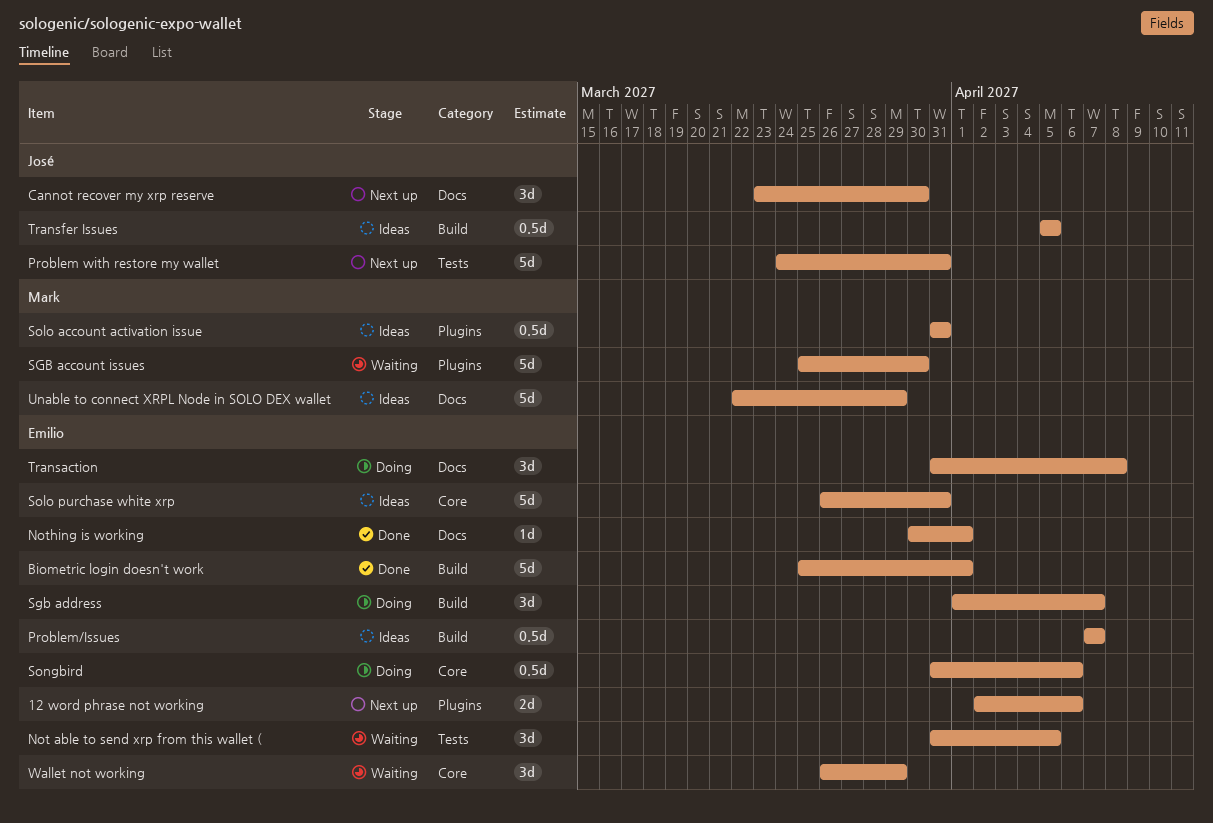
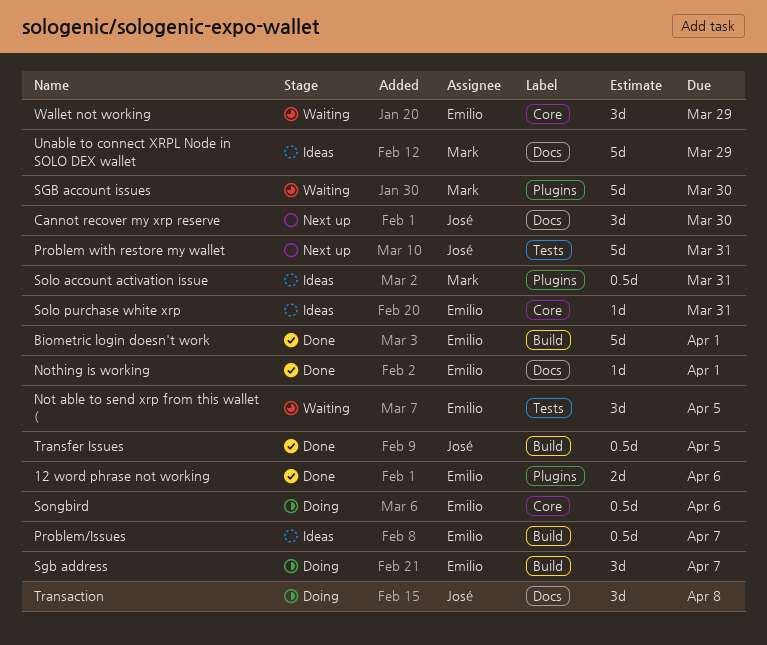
12 word phrase not working, status: Next up -> Done
Solo purchase white xrp, estimate: 5d -> 1d
Transaction, owner: Emilio -> José
Transfer Issues, status: Ideas -> Done

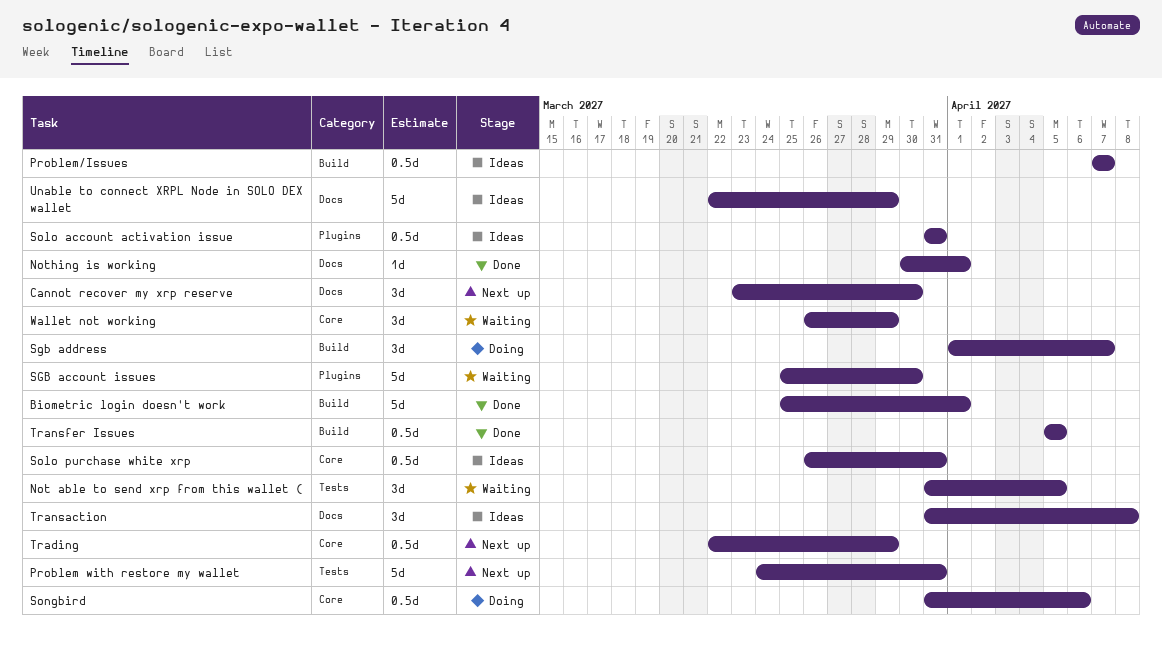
12 word phrase not working: present -> none
Solo purchase white xrp, estimate: 1d -> 0.5d
Trading: none -> present
Transaction, status: Doing -> Ideas

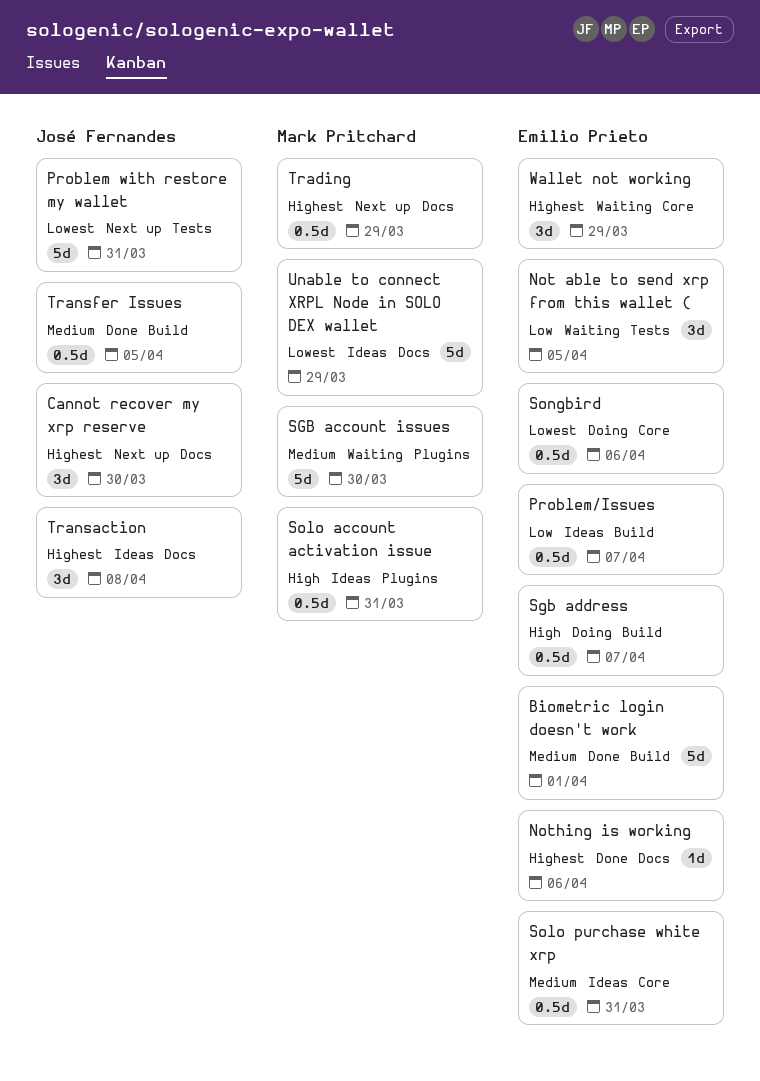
Nothing is working, due: Apr 1 -> Apr 6
Sgb address, estimate: 3d -> 0.5d
Trading, label: Core -> Docs

